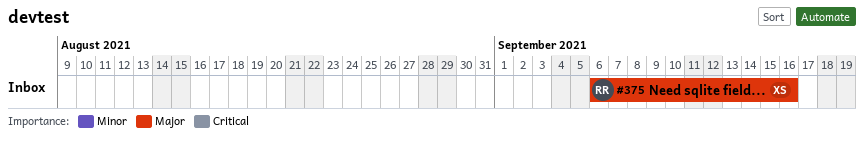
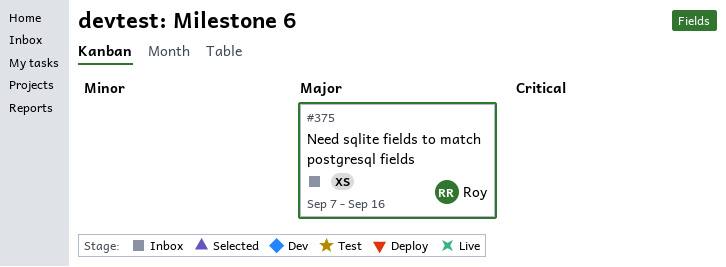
#375, start: Sep 6 -> Sep 7

